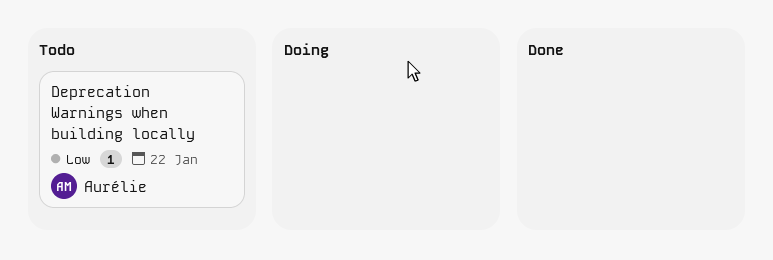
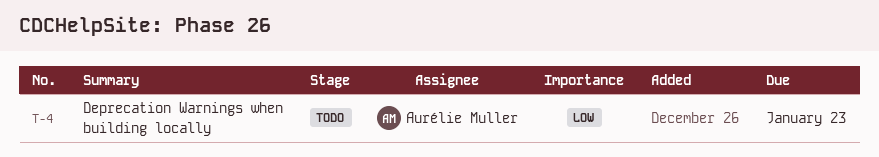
Deprecation Warnings when building locally, due: Jan 22 -> Jan 23

